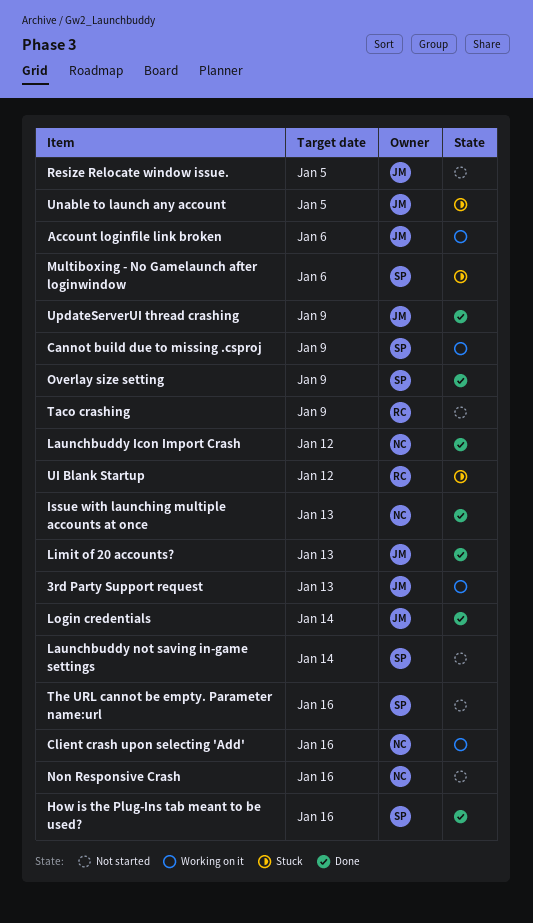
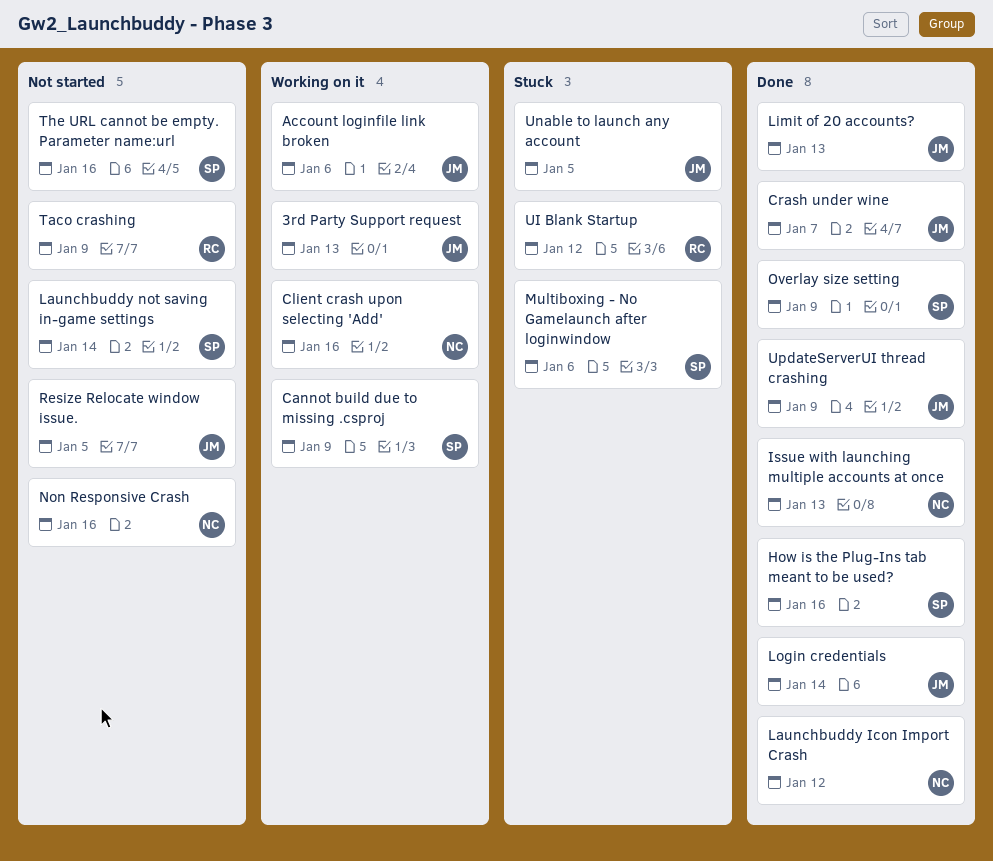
Crash under wine: none -> present

